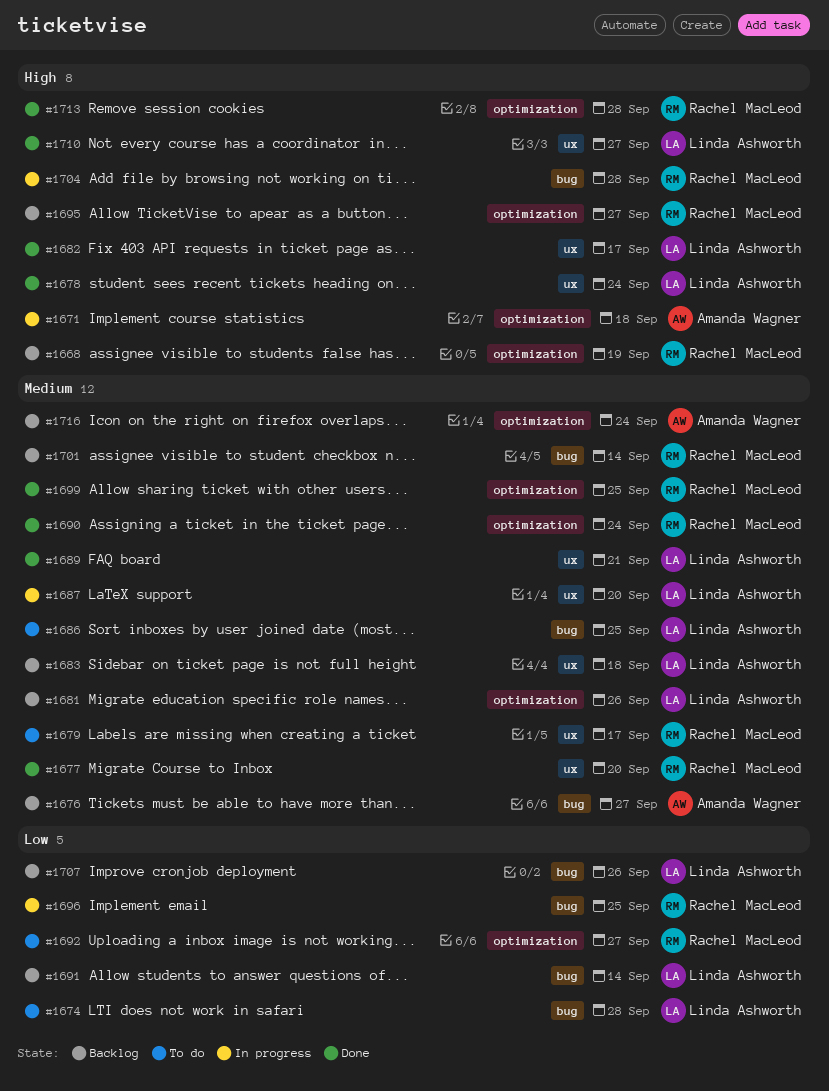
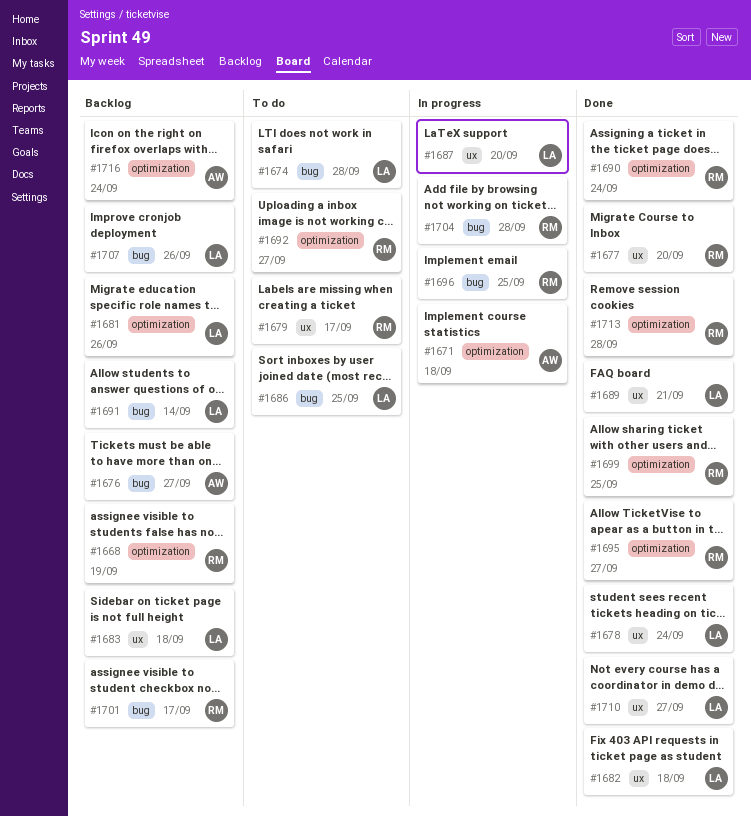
#1682, due: Sep 17 -> Sep 18
#1695, status: Backlog -> Done
#1701, due: Sep 14 -> Sep 17

